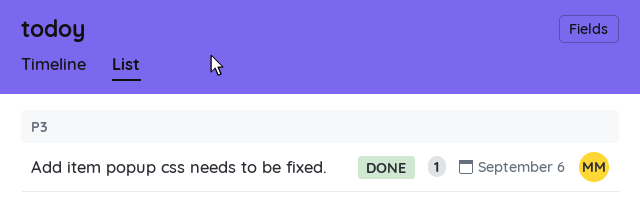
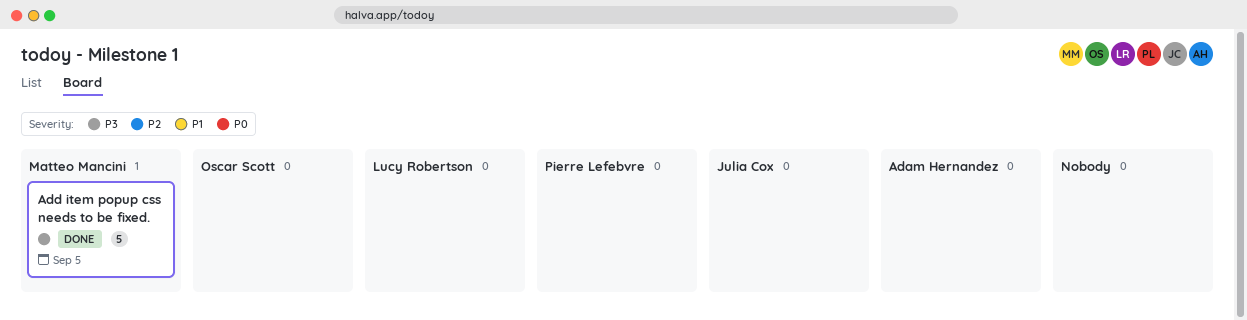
Add item popup css needs to be fixed., estimate: 1 -> 5
Add item popup css needs to be fixed., due: Sep 6 -> Sep 5

